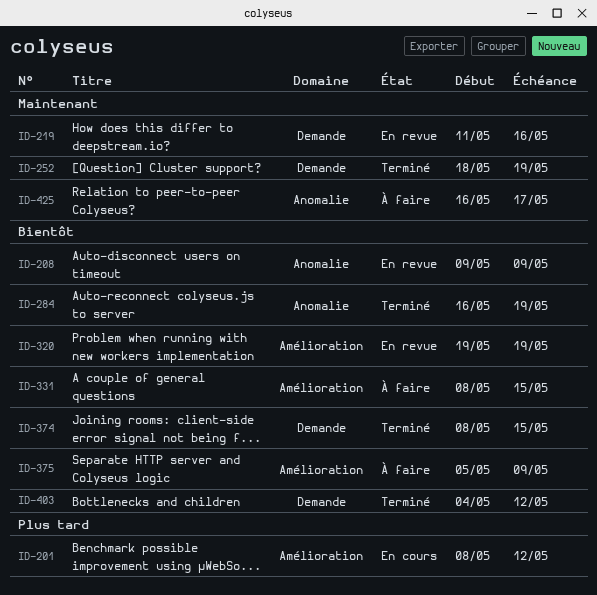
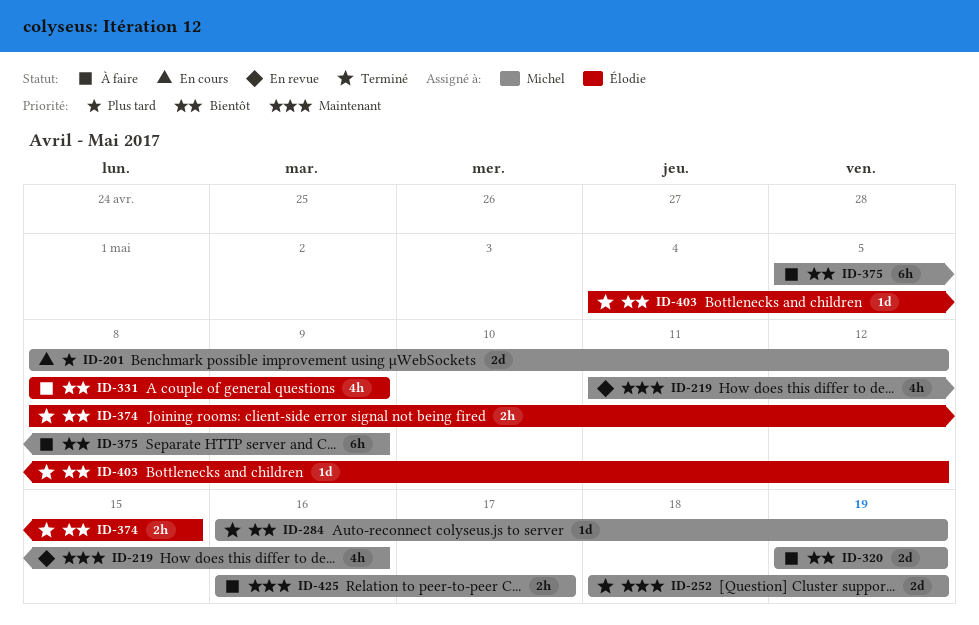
ID-208: present -> none
ID-320, status: En revue -> À faire
ID-331, due: May 15 -> May 9

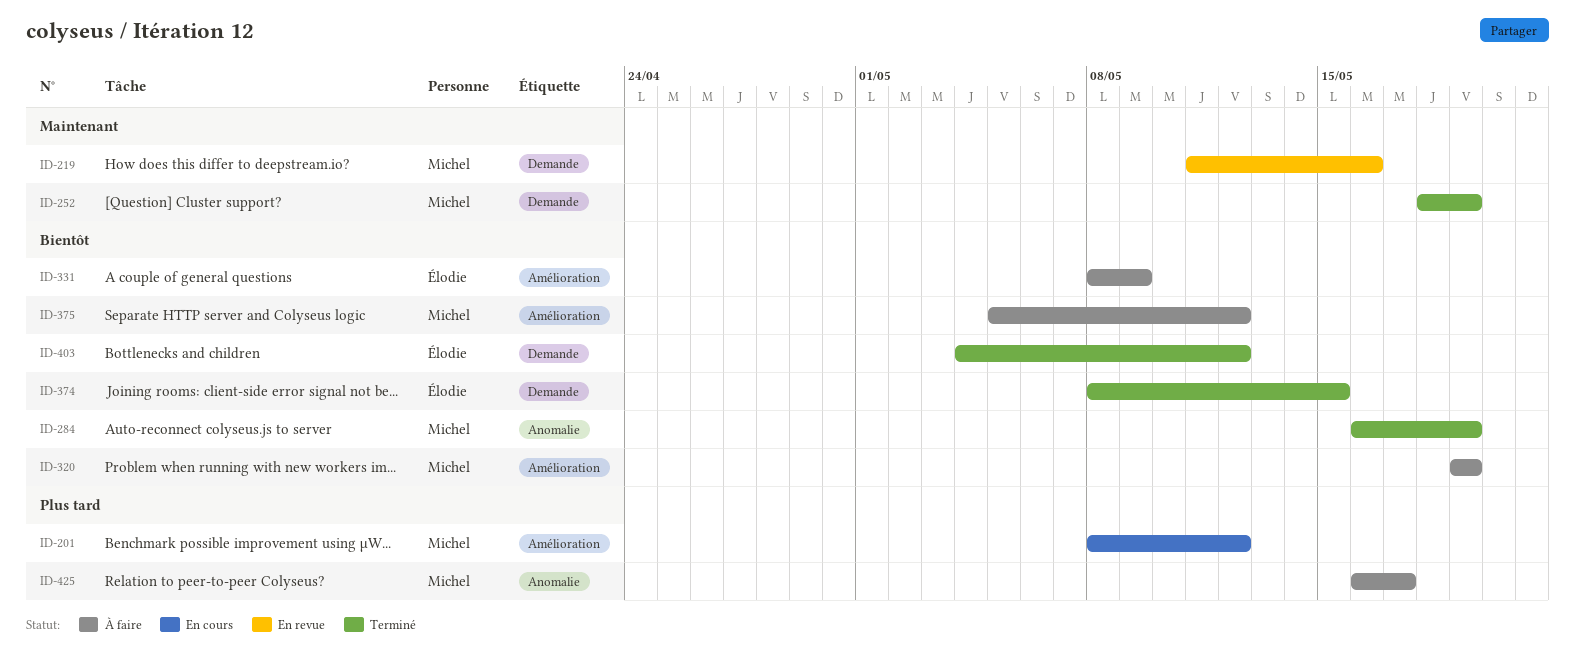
ID-375, due: May 9 -> May 12
ID-425, priority: Maintenant -> Plus tard

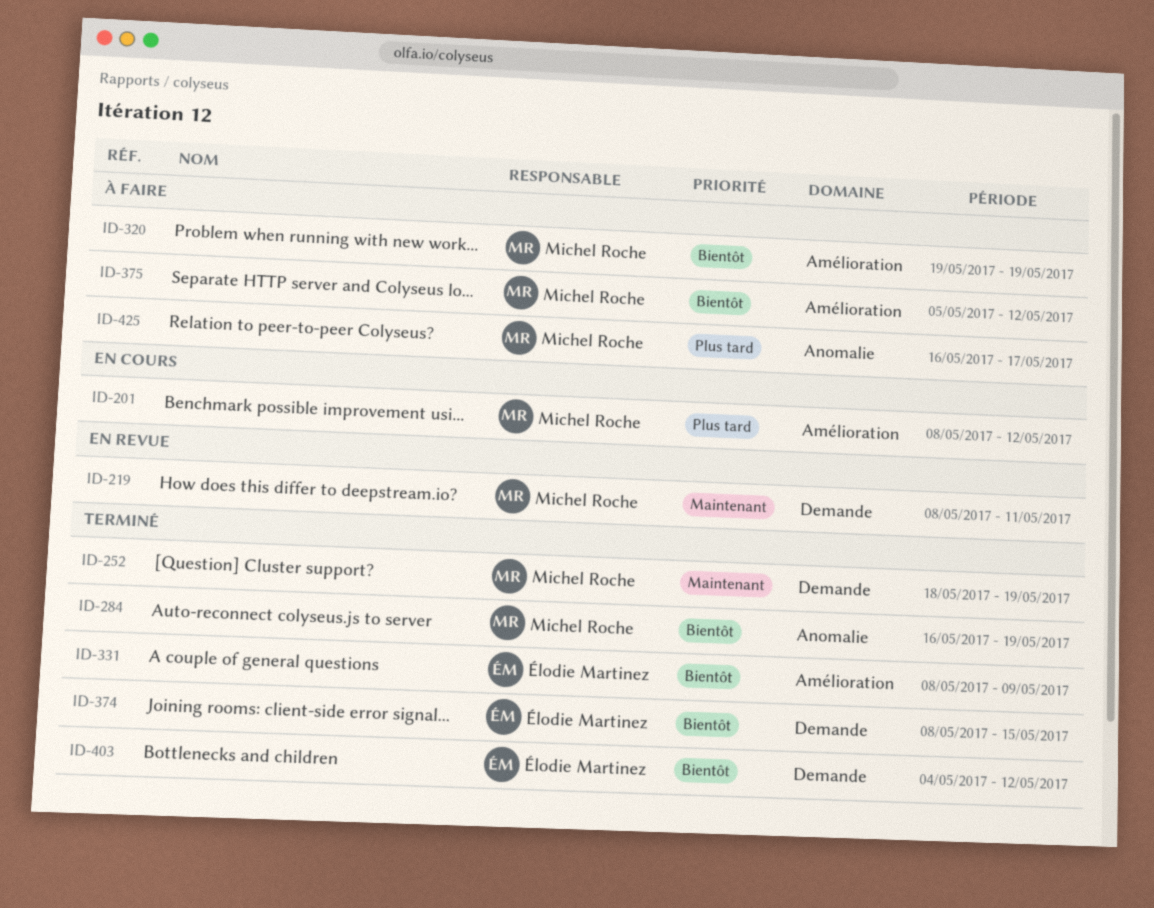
ID-219, start: May 11 -> May 8
ID-219, due: May 16 -> May 11
ID-331, status: À faire -> Terminé

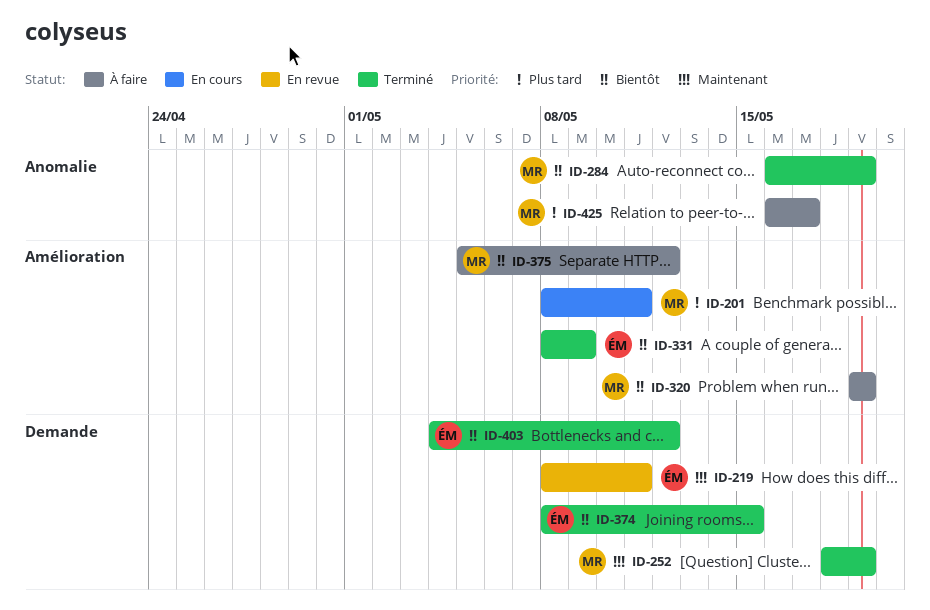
ID-201, due: May 12 -> May 11
ID-219, owner: Michel Roche -> Élodie Martinez

